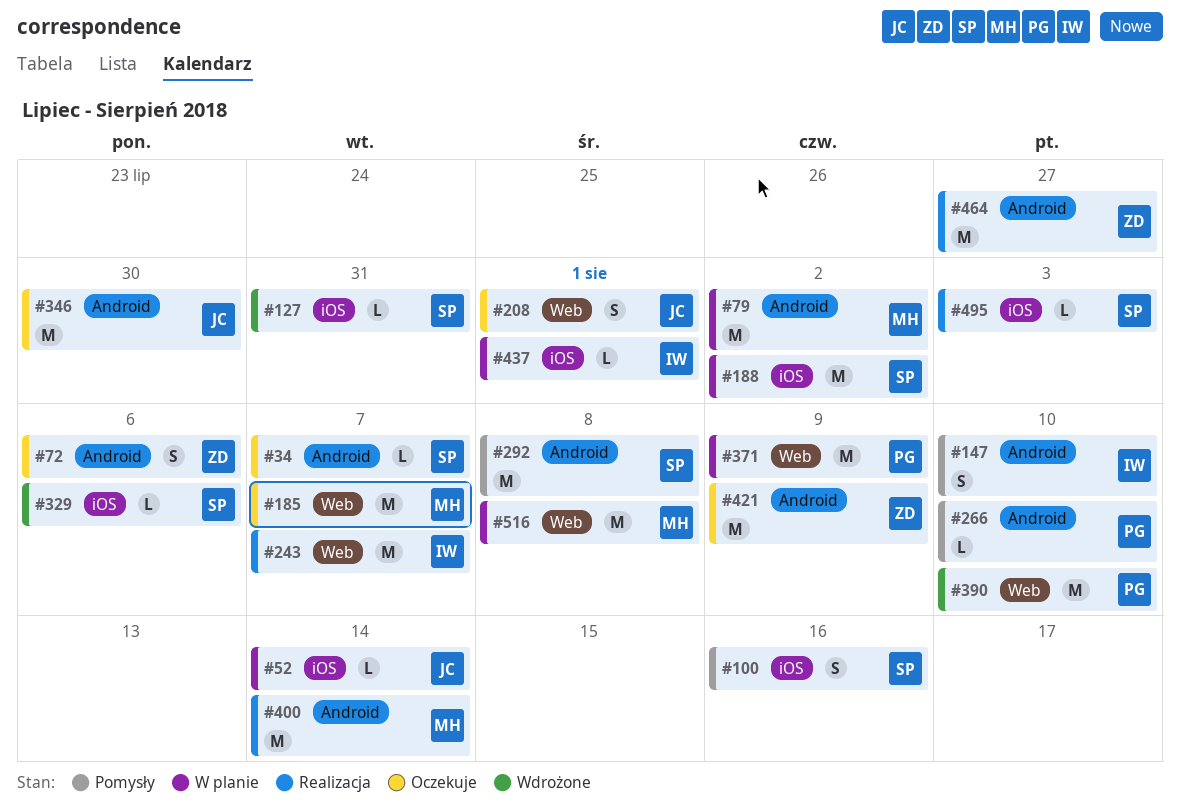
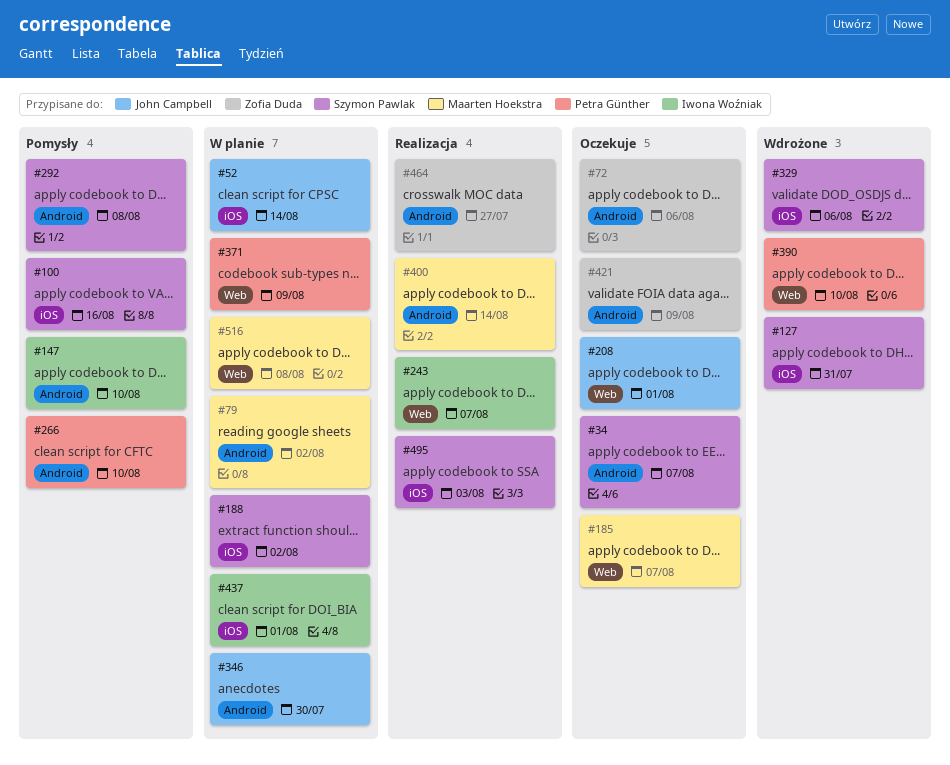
#346, status: Oczekuje -> W planie

